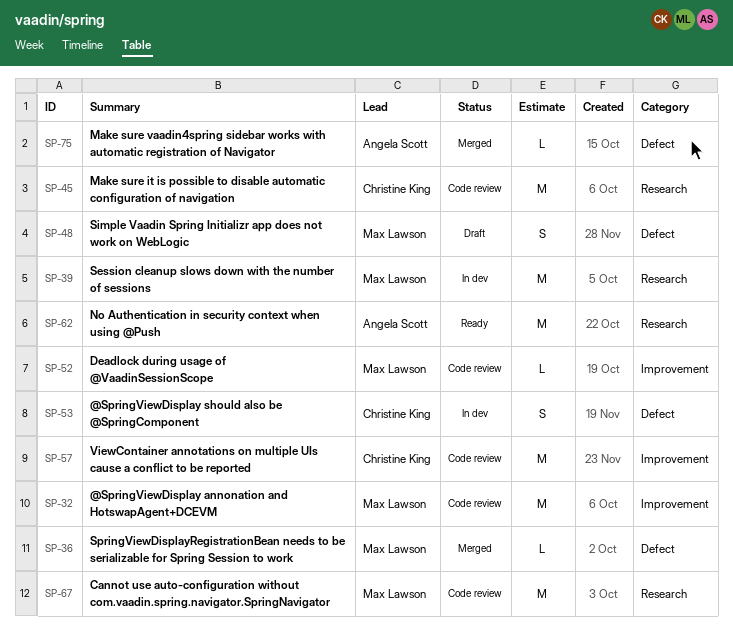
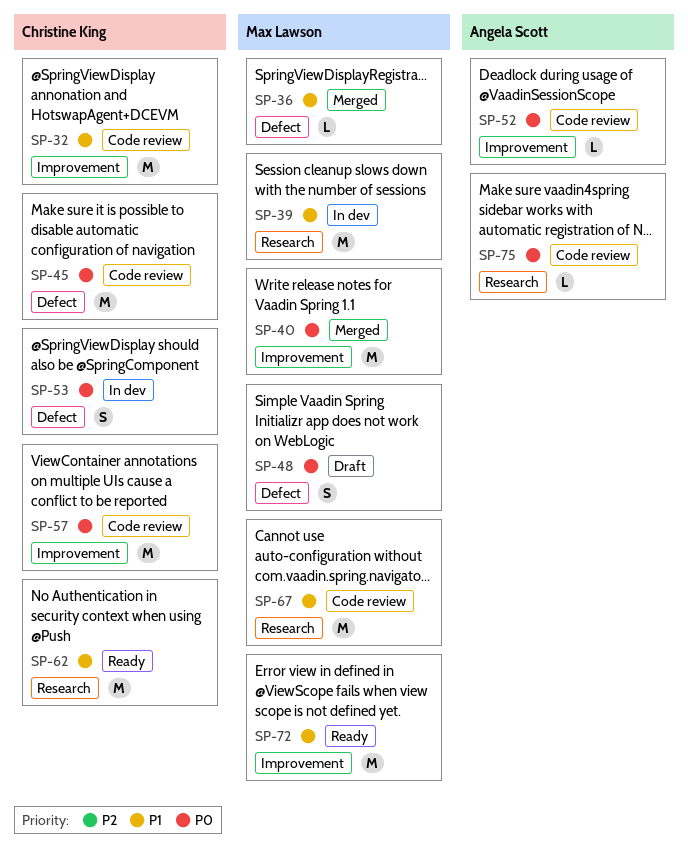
SP-32, owner: Max Lawson -> Christine King
SP-40: none -> present
SP-45, label: Research -> Defect
SP-52, owner: Max Lawson -> Angela Scott
SP-62, owner: Angela Scott -> Christine King
SP-72: none -> present
SP-75, status: Merged -> Code review
SP-75, label: Defect -> Research

